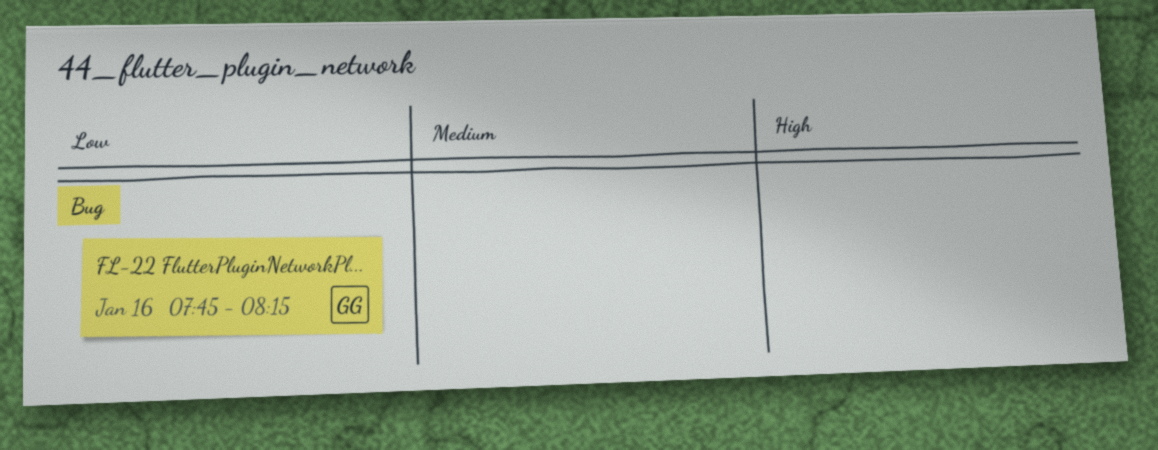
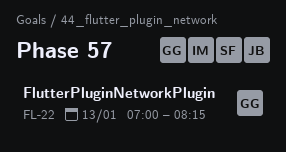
FL-22, day: Jan 16 -> Jan 13
FL-22, begins: 07:45 -> 07:00

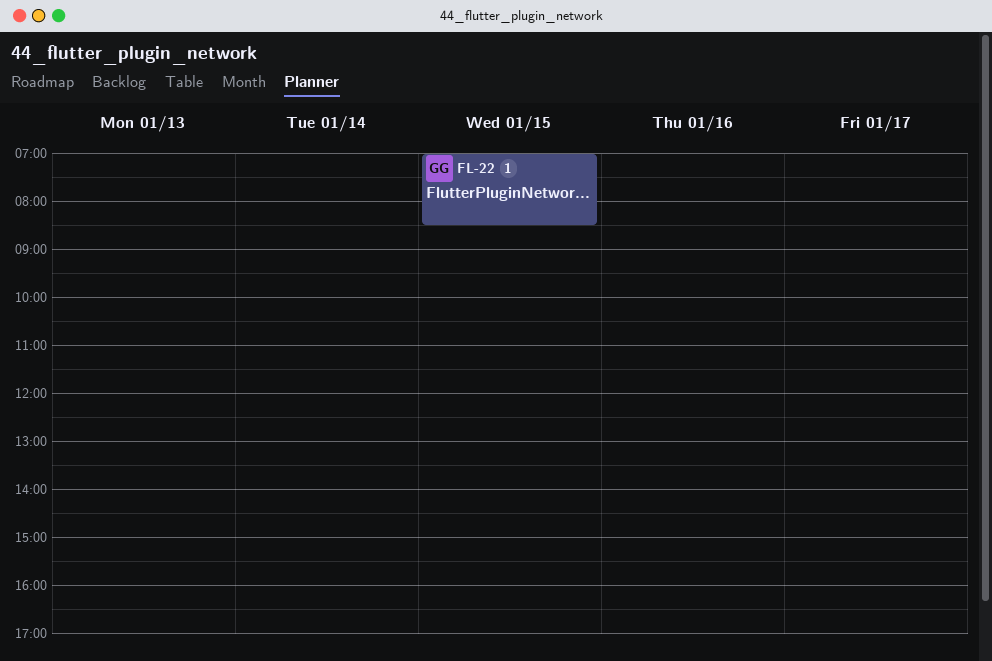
FL-22, day: Jan 13 -> Jan 15
FL-22, ends: 08:15 -> 08:30

